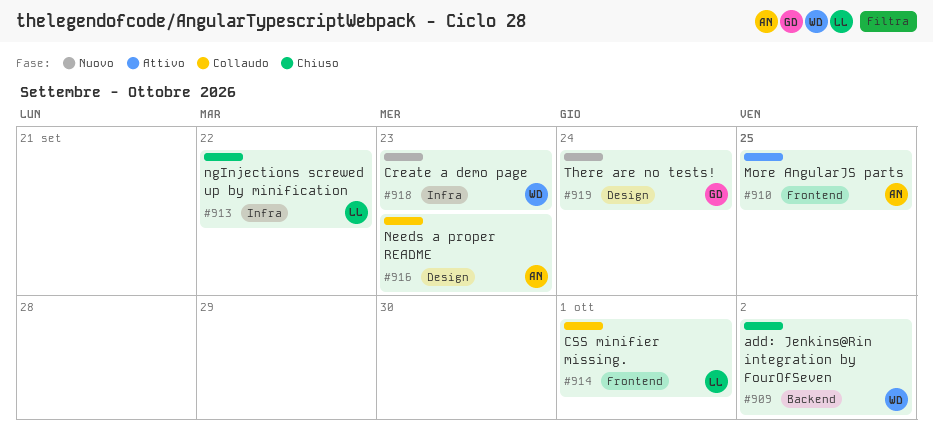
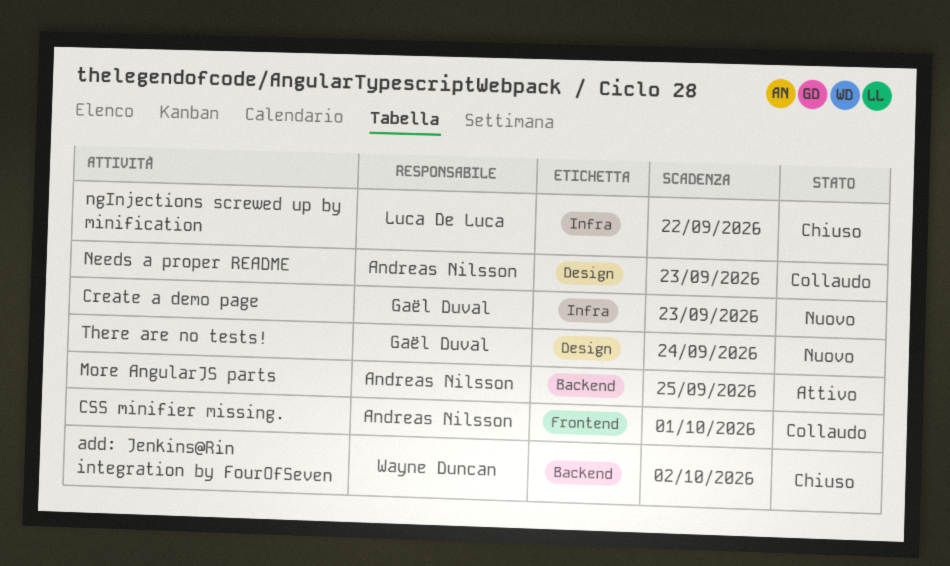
Create a demo page, owner: Wayne Duncan -> Gaël Duval
CSS minifier missing., owner: Luca De Luca -> Andreas Nilsson
More AngularJS parts, label: Frontend -> Backend

